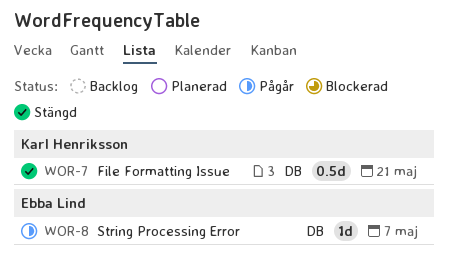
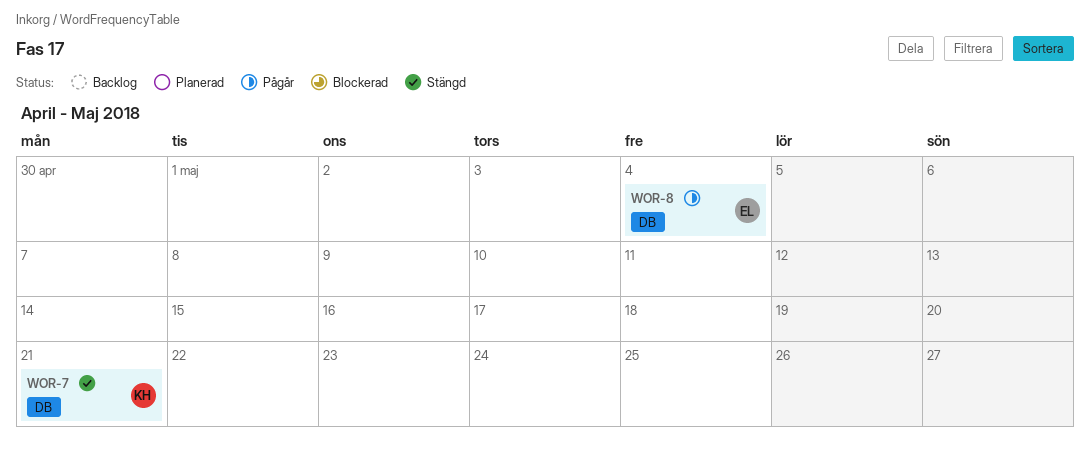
WOR-8, due: May 7 -> May 4

